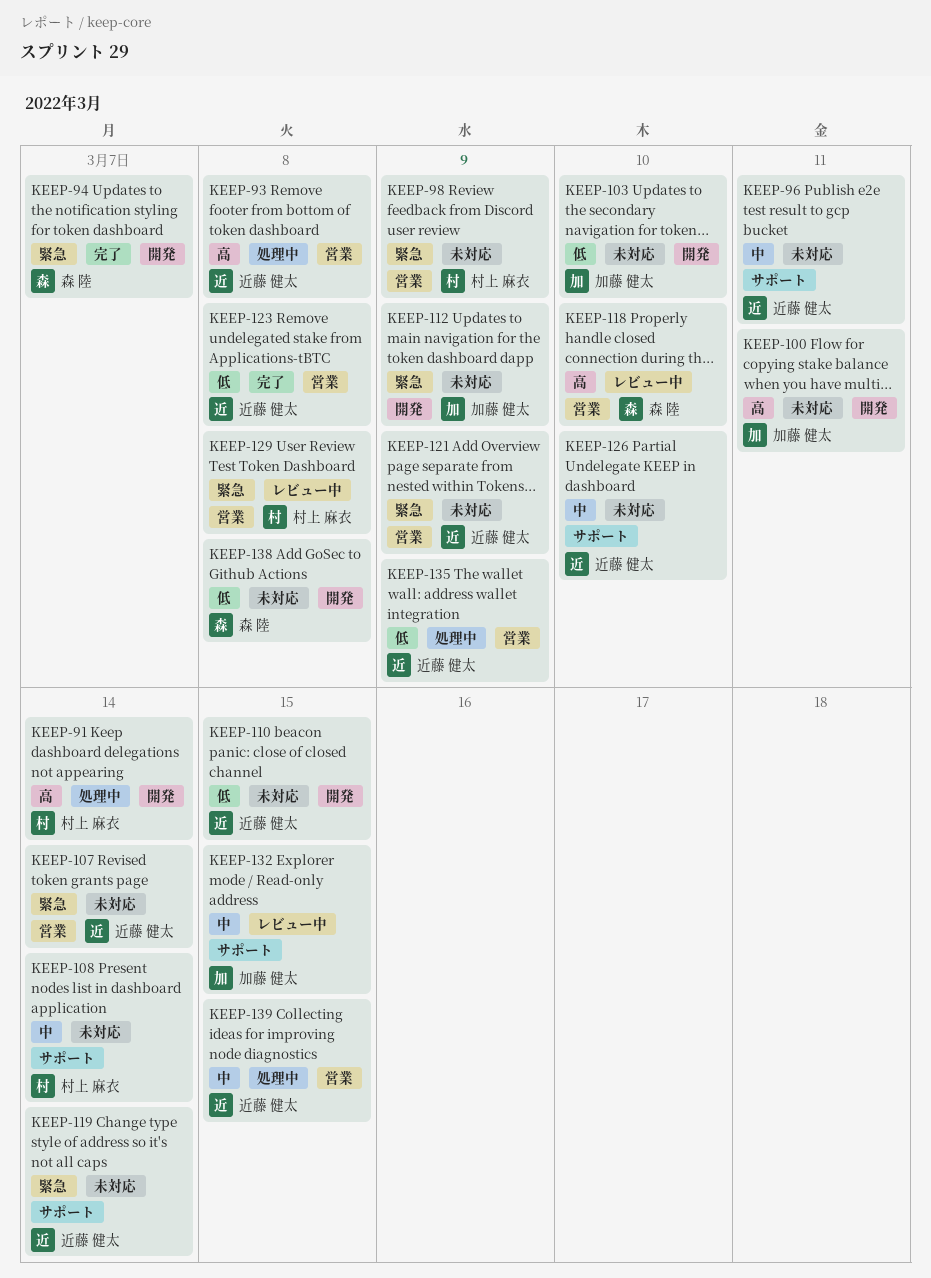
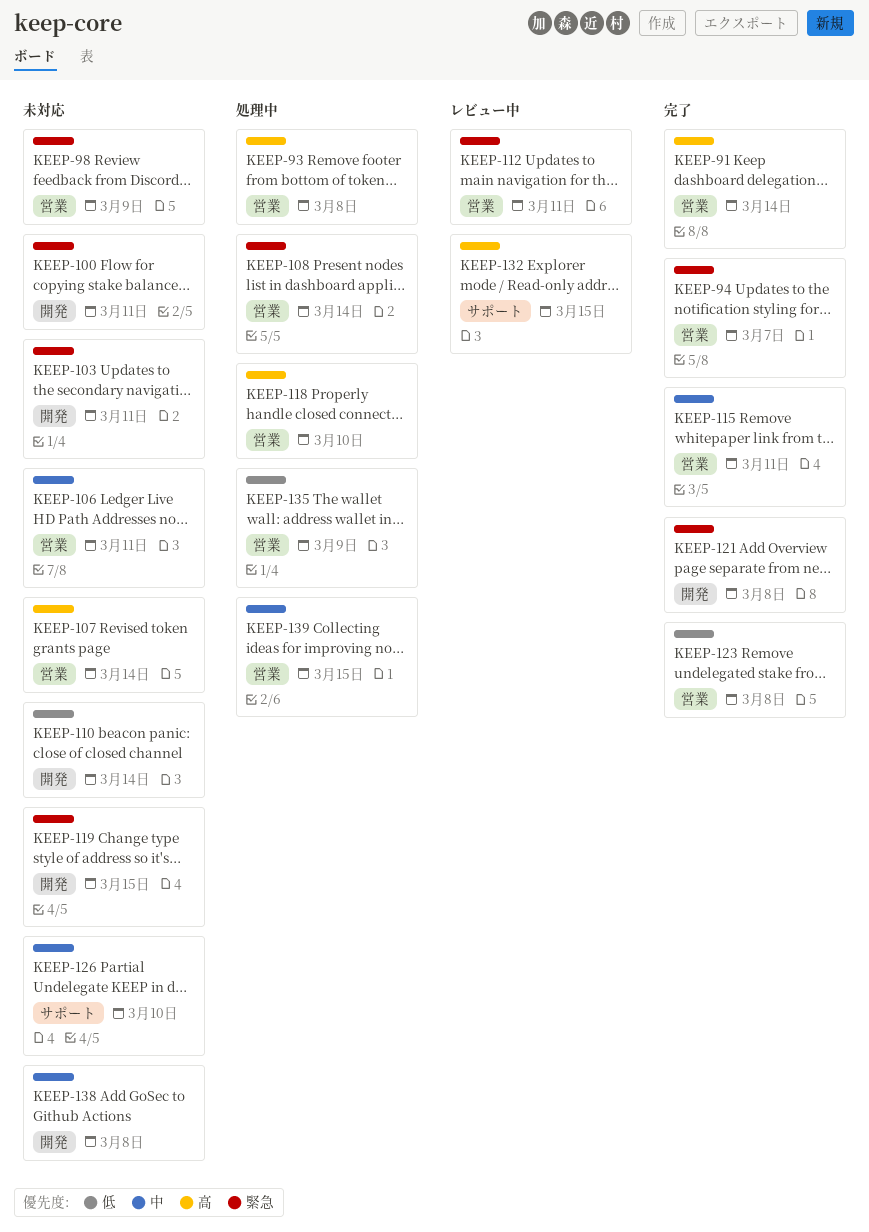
KEEP-91, status: 処理中 -> 完了
KEEP-91, label: 開発 -> 営業
KEEP-94, label: 開発 -> 営業
KEEP-96: present -> none
KEEP-100, priority: 高 -> 緊急
KEEP-103, priority: 低 -> 緊急
KEEP-103, due: Mar 10 -> Mar 11
KEEP-106: none -> present
KEEP-107, priority: 緊急 -> 高
KEEP-108, status: 未対応 -> 処理中
KEEP-108, priority: 中 -> 緊急
KEEP-108, label: サポート -> 営業
KEEP-110, due: Mar 15 -> Mar 14
KEEP-112, status: 未対応 -> レビュー中
KEEP-112, label: 開発 -> 営業
KEEP-112, due: Mar 9 -> Mar 11
KEEP-115: none -> present
KEEP-118, status: レビュー中 -> 処理中
KEEP-119, label: サポート -> 開発
KEEP-119, due: Mar 14 -> Mar 15
KEEP-121, status: 未対応 -> 完了
KEEP-121, label: 営業 -> 開発
KEEP-121, due: Mar 9 -> Mar 8
KEEP-129: present -> none
KEEP-132, priority: 中 -> 高
KEEP-138, priority: 低 -> 中

